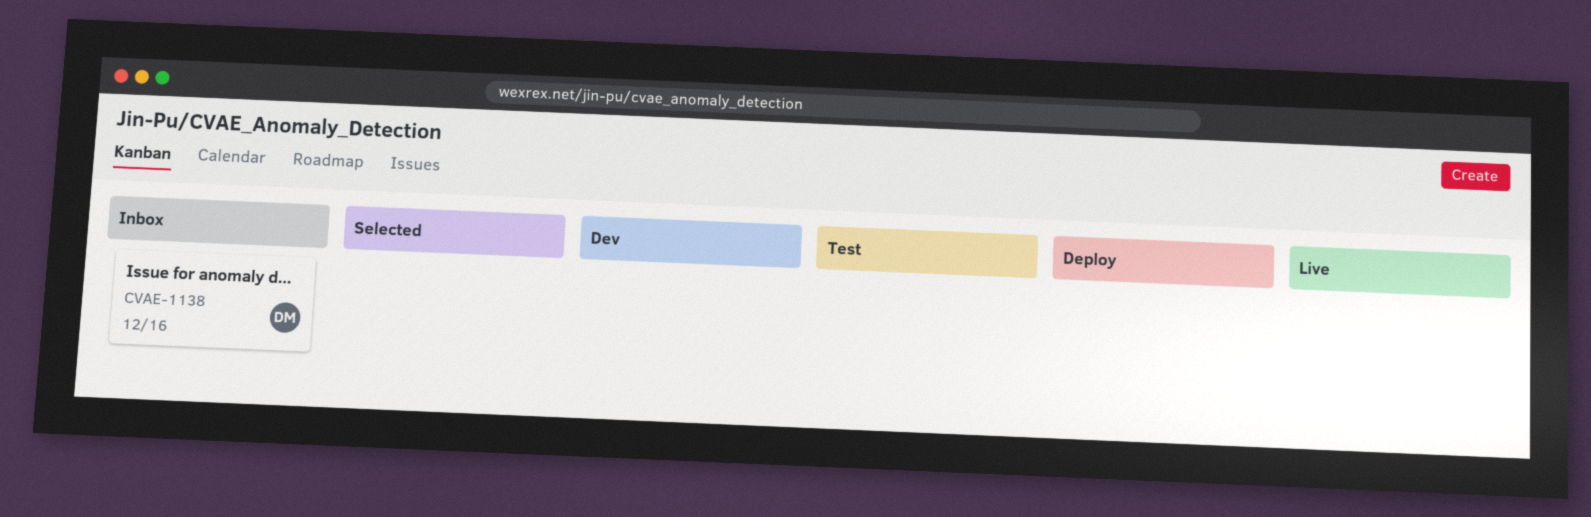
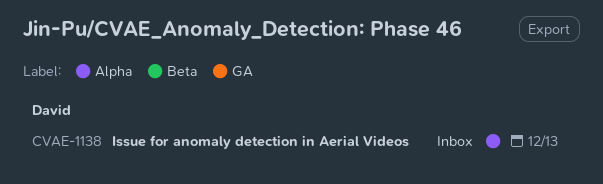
CVAE-1138, due: Dec 16 -> Dec 13

